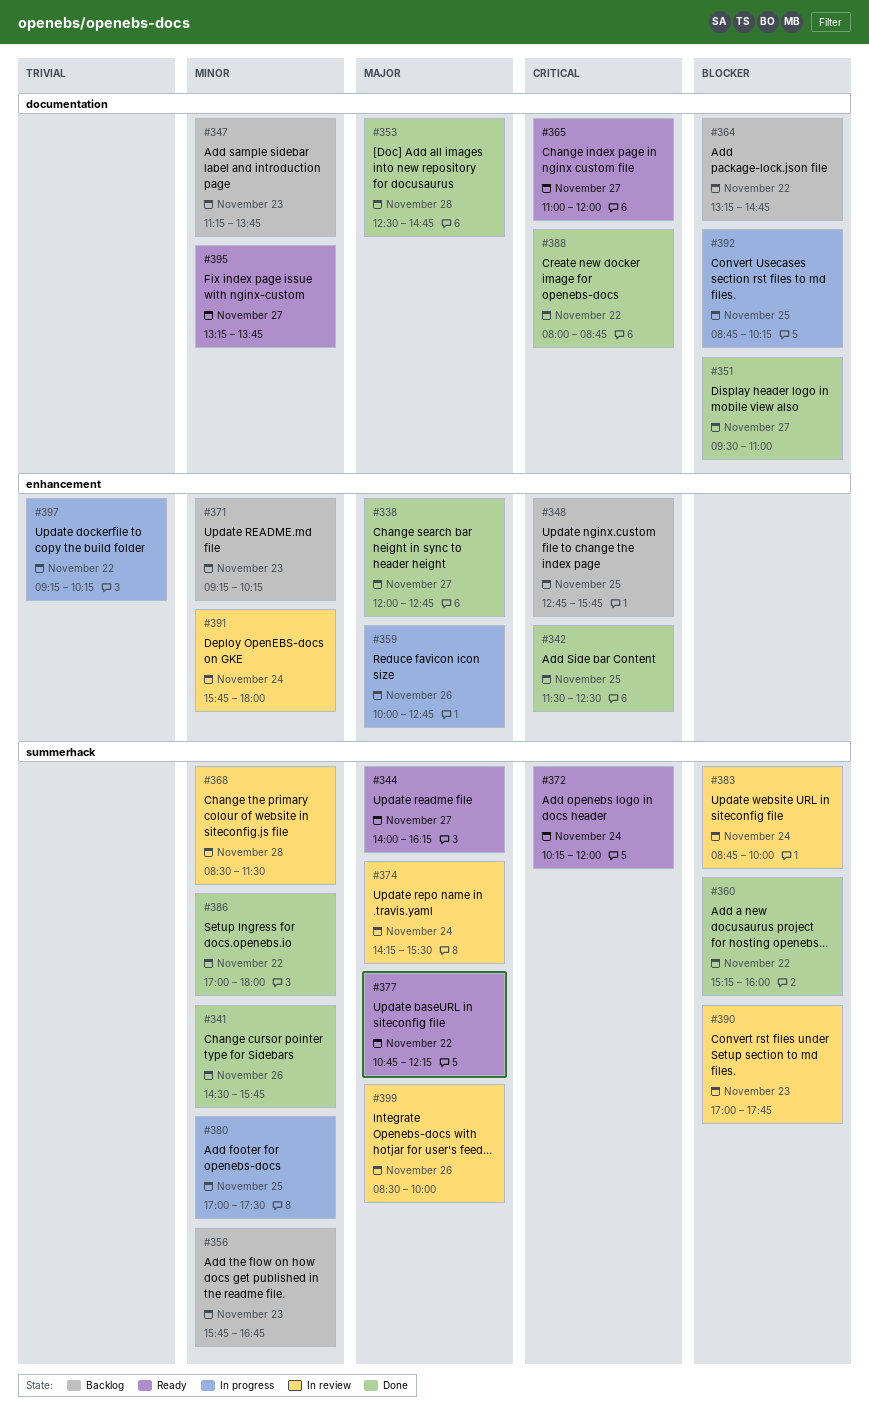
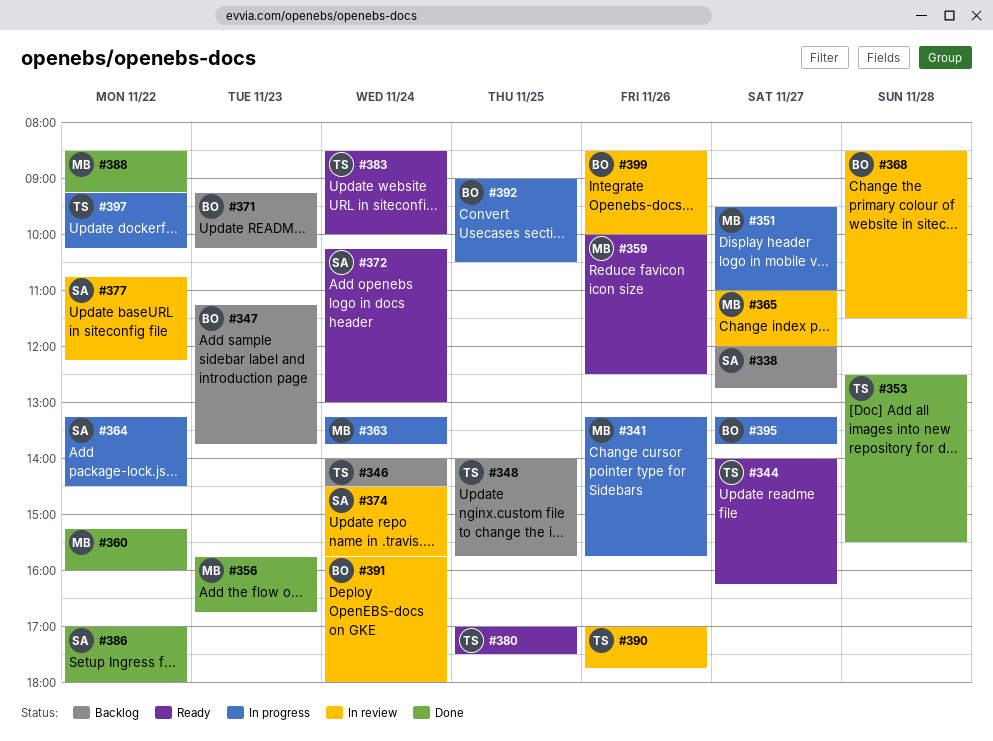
#338, status: Done -> Backlog
#341, status: Done -> In progress
#341, begins: 14:30 -> 13:15
#342: present -> none
#346: none -> present
#348, begins: 12:45 -> 14:00
#351, status: Done -> In progress
#353, ends: 14:45 -> 15:30
#356, status: Backlog -> Done
#359, status: In progress -> Ready
#359, ends: 12:45 -> 12:30
#363: none -> present
#364, status: Backlog -> In progress
#364, ends: 14:45 -> 14:30
#365, status: Ready -> In review
#372, ends: 12:00 -> 13:00
#374, begins: 14:15 -> 14:30
#374, ends: 15:30 -> 15:45
#377, status: Ready -> In review
#380, status: In progress -> Ready
#383, status: In review -> Ready
#383, begins: 08:45 -> 08:30
#388, begins: 08:00 -> 08:30
#388, ends: 08:45 -> 09:15
#390, day: Nov 23 -> Nov 26
#392, begins: 08:45 -> 09:00
#392, ends: 10:15 -> 10:30
#395, status: Ready -> In progress

